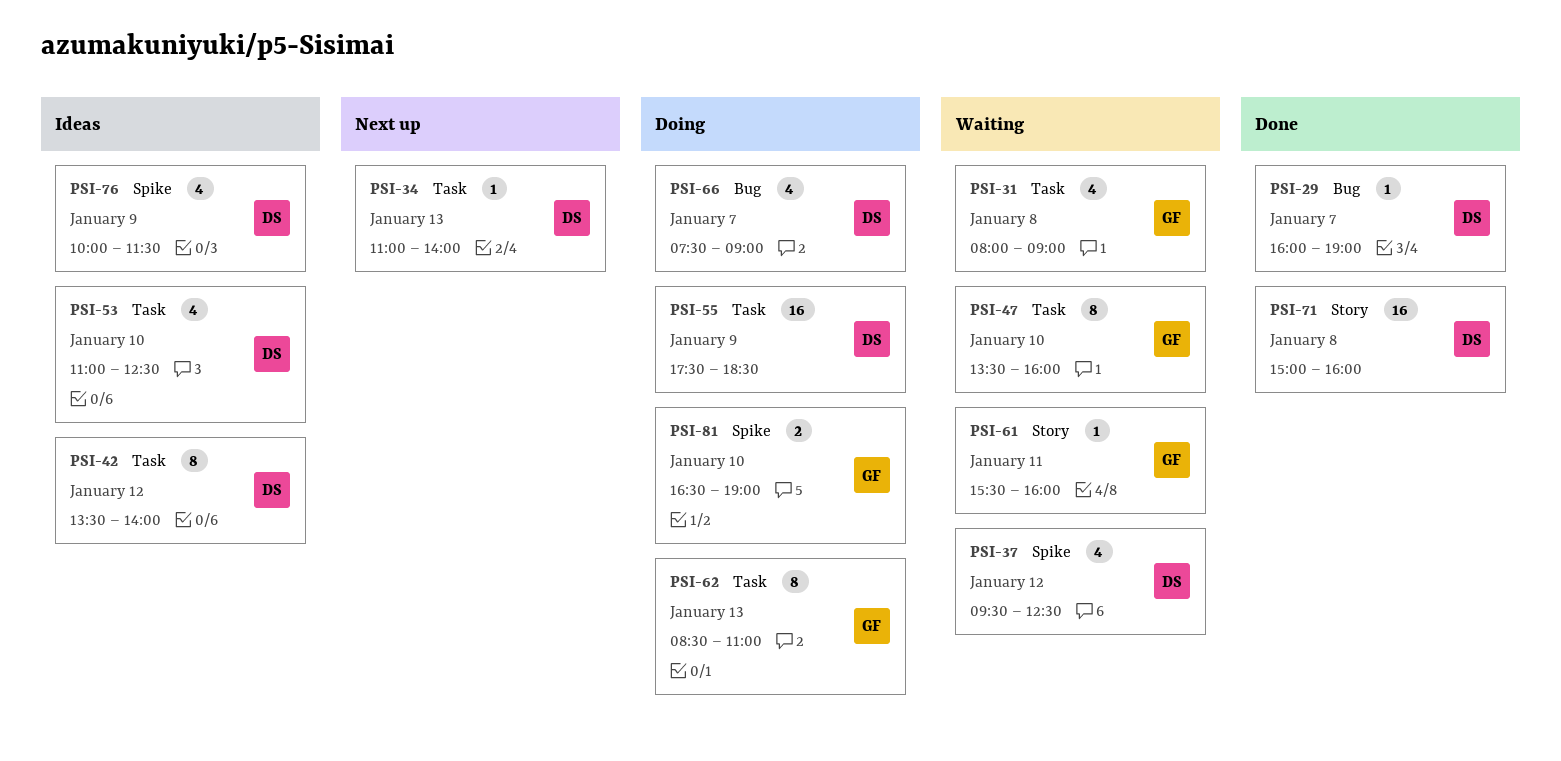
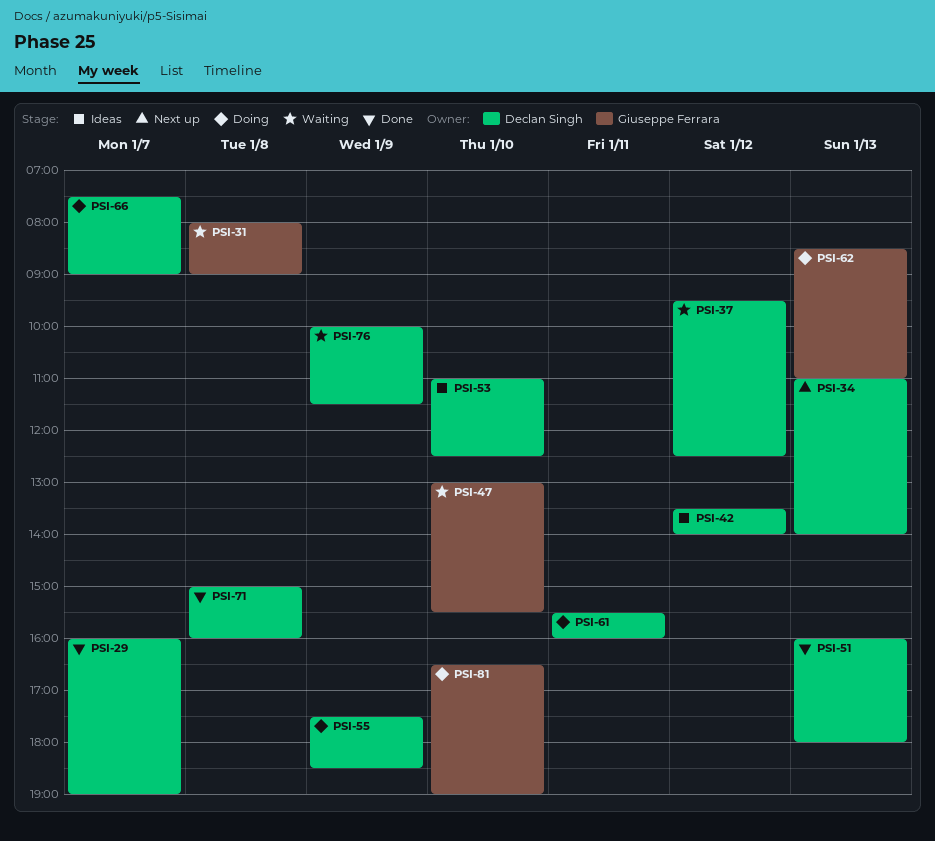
PSI-47, begins: 13:30 -> 13:00
PSI-47, ends: 16:00 -> 15:30
PSI-51: none -> present
PSI-61, status: Waiting -> Doing
PSI-61, owner: Giuseppe Ferrara -> Declan Singh
PSI-76, status: Ideas -> Waiting

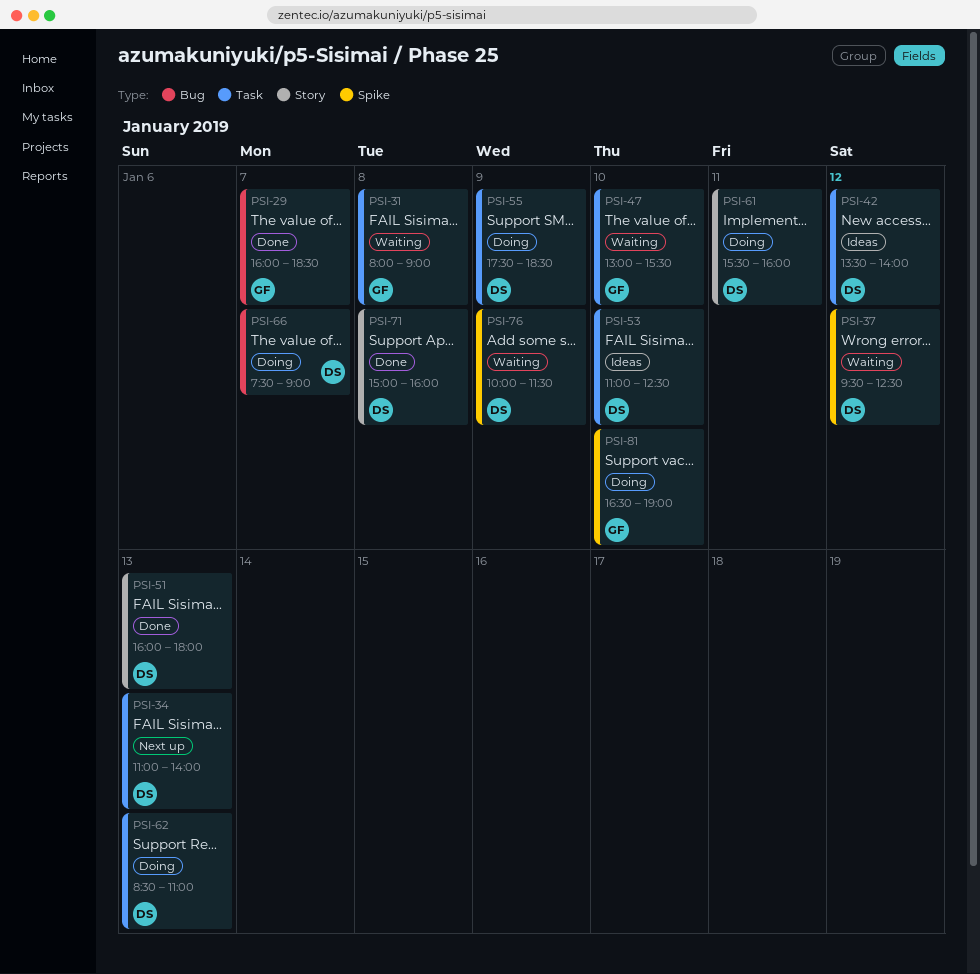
PSI-29, owner: Declan Singh -> Giuseppe Ferrara
PSI-29, ends: 19:00 -> 18:30
PSI-62, owner: Giuseppe Ferrara -> Declan Singh

